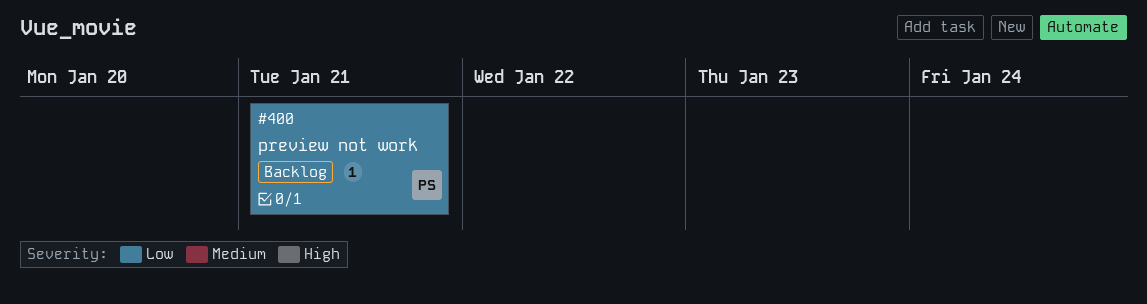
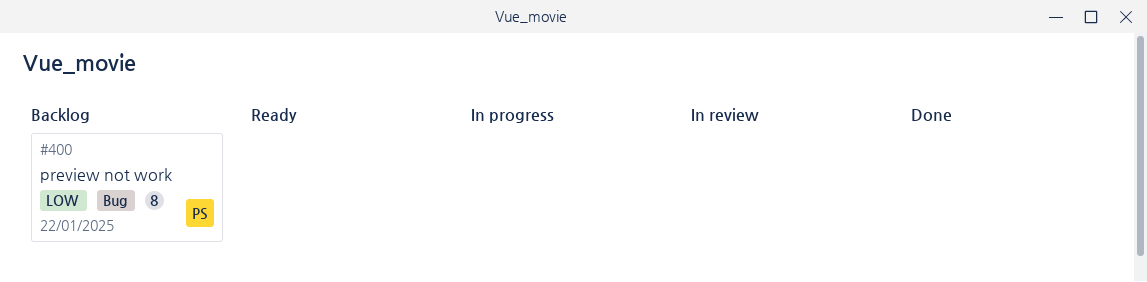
#400, estimate: 1 -> 8
#400, due: Jan 21 -> Jan 22

